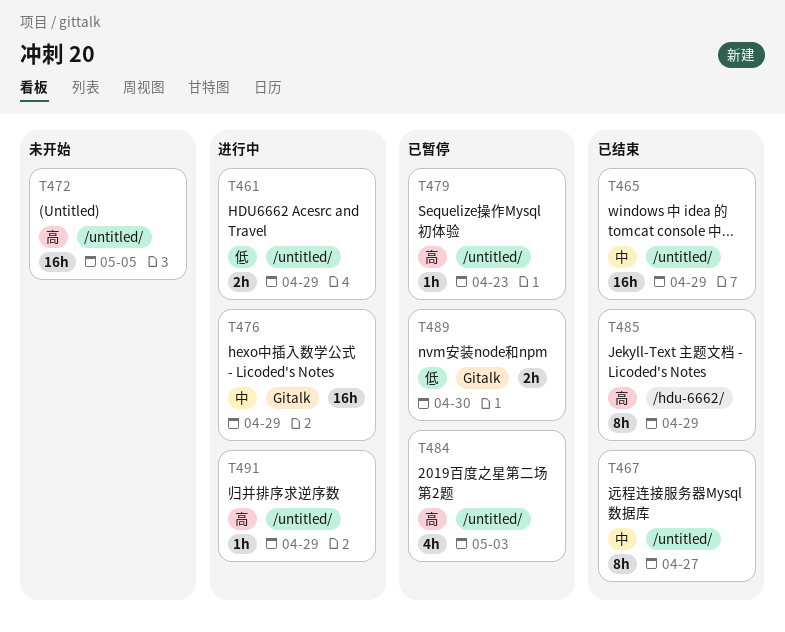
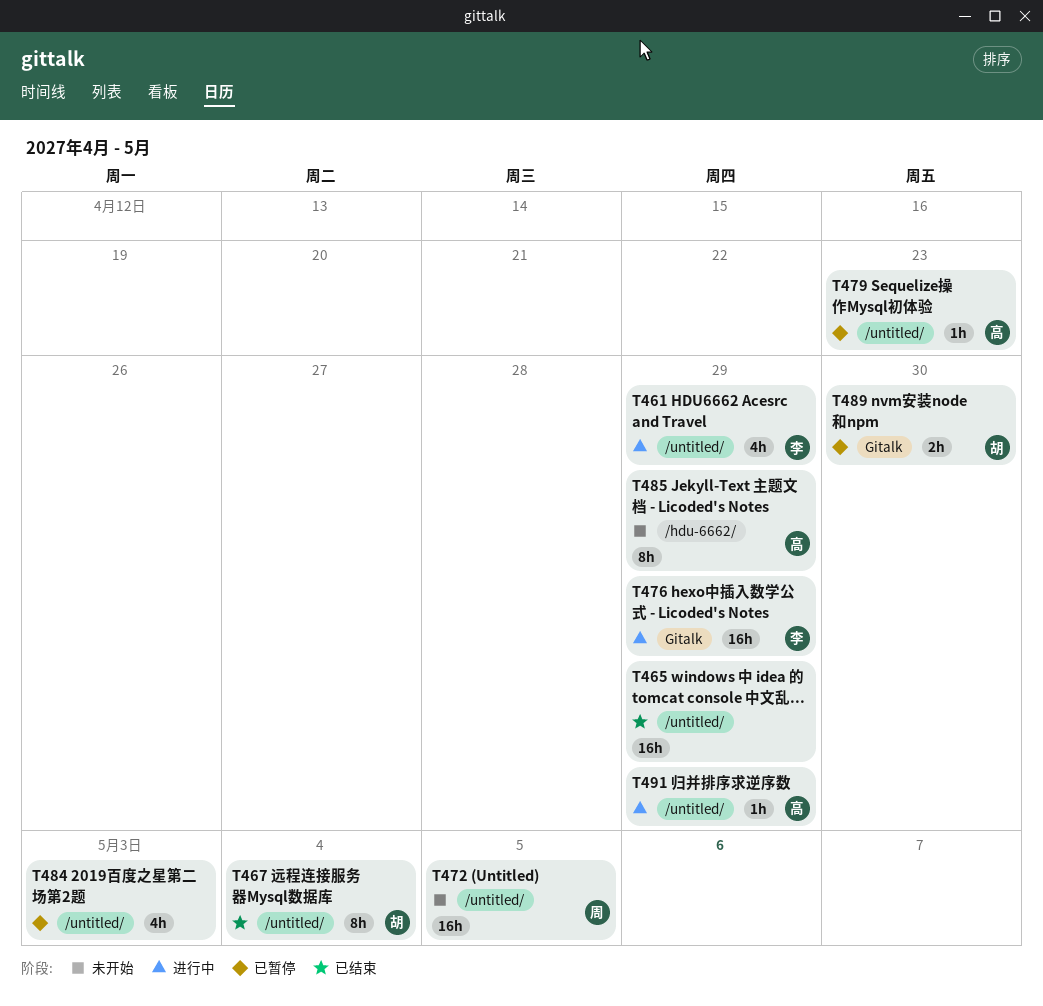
T461, estimate: 2h -> 4h
T467, due: Apr 27 -> May 4
T485, status: 已结束 -> 未开始

